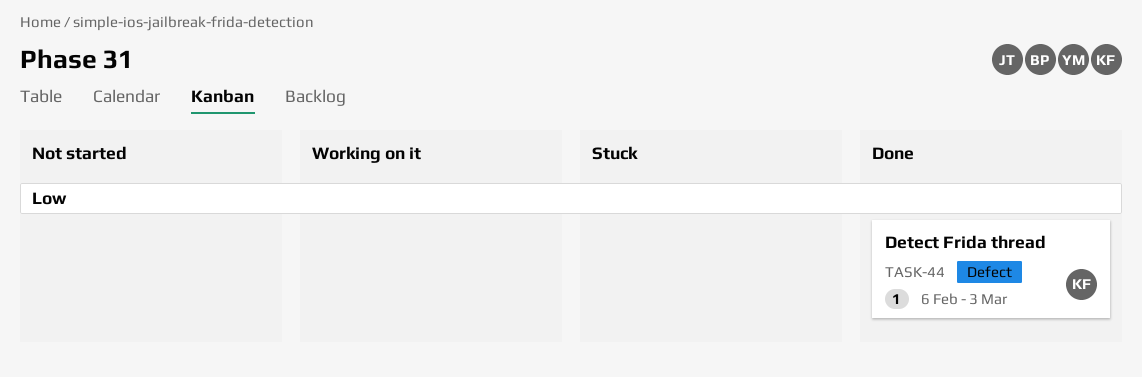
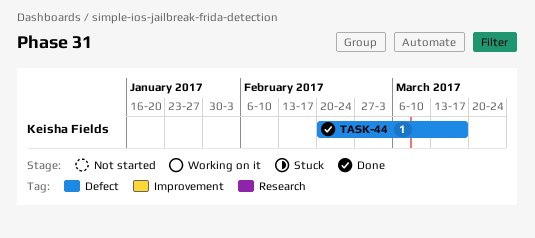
TASK-44, start: Feb 6 -> Feb 20
TASK-44, due: Mar 3 -> Mar 17

